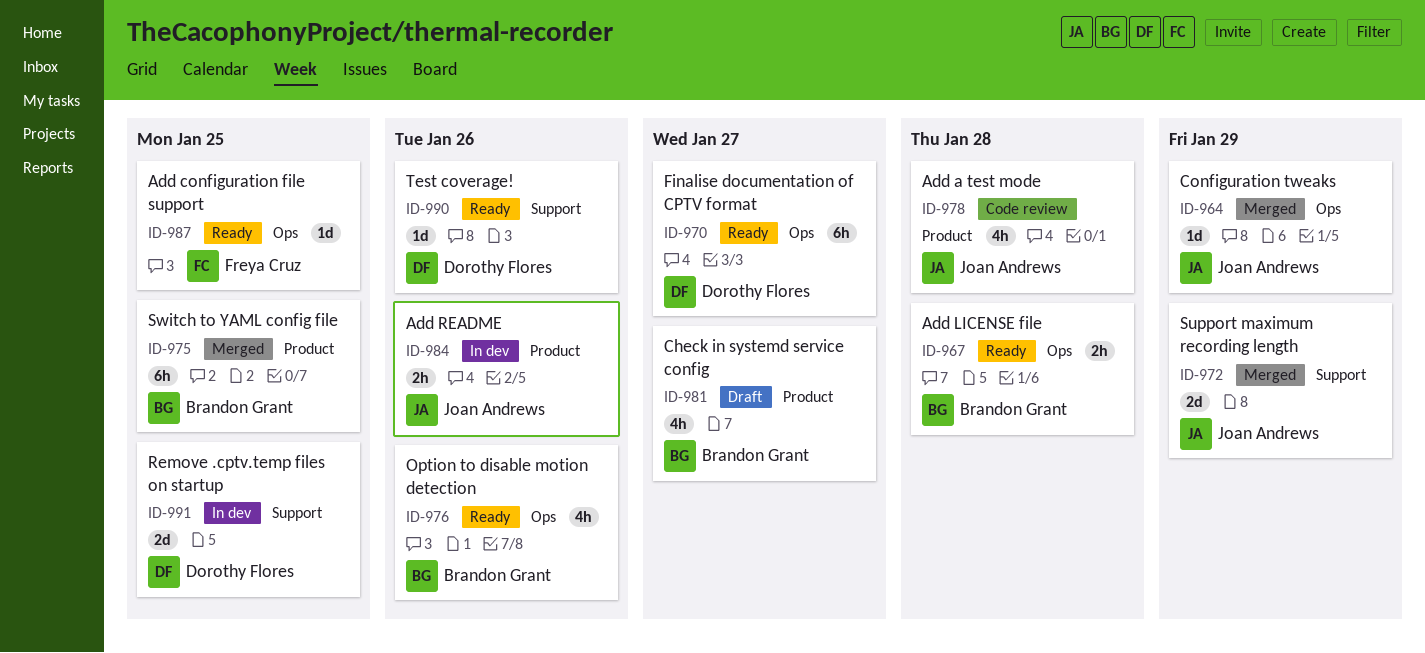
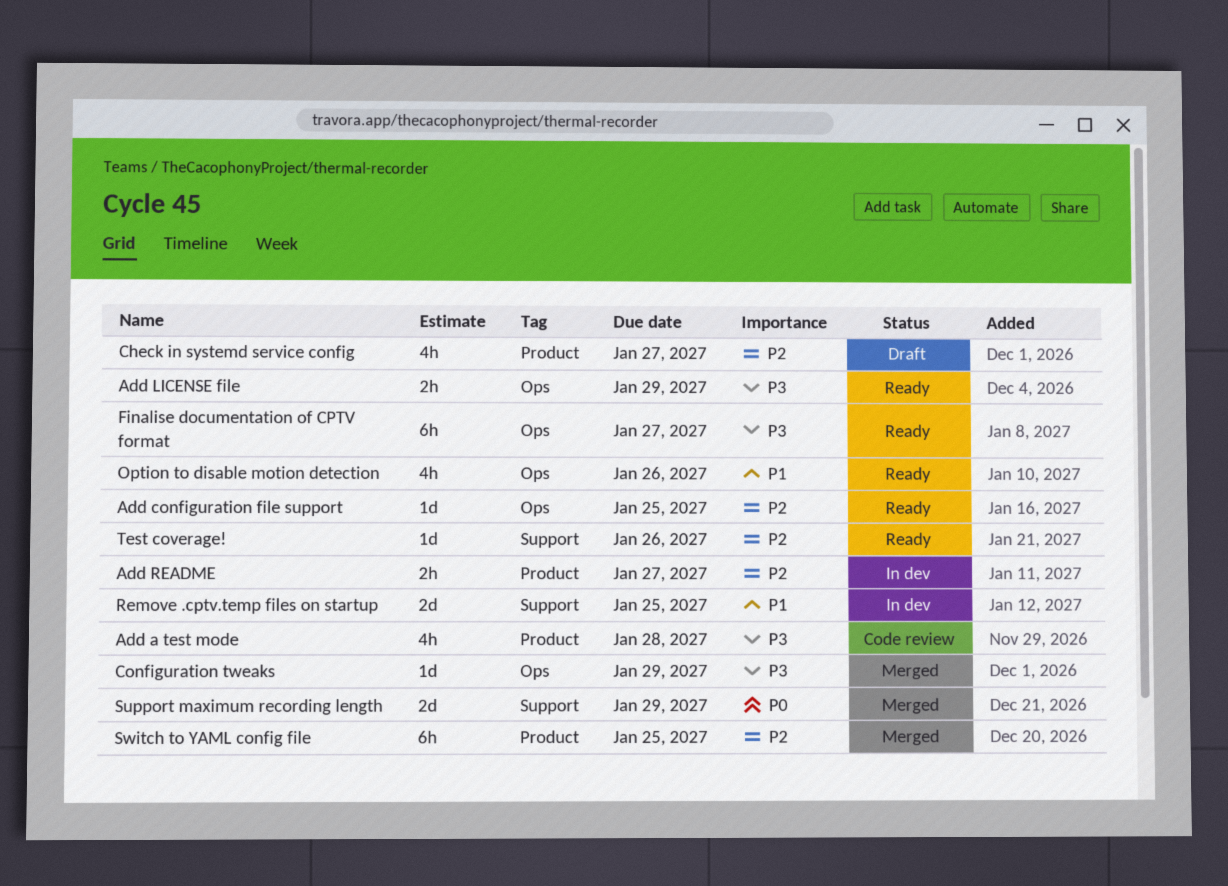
Add LICENSE file, due: Jan 28 -> Jan 29
Add README, due: Jan 26 -> Jan 27

